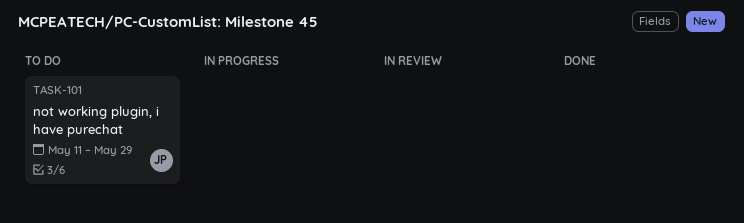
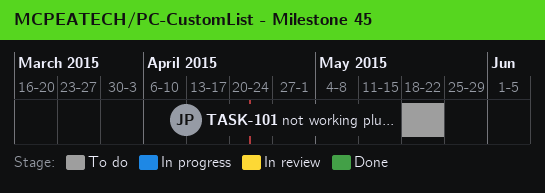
TASK-101, start: May 11 -> May 18
TASK-101, due: May 29 -> May 22

